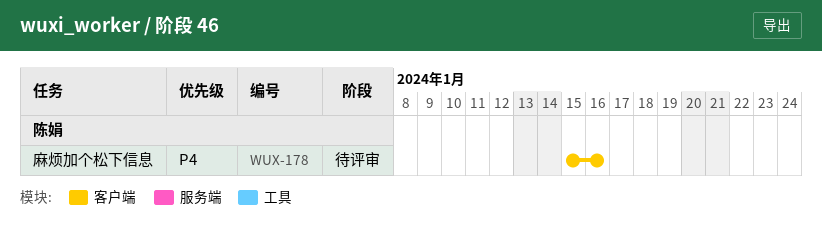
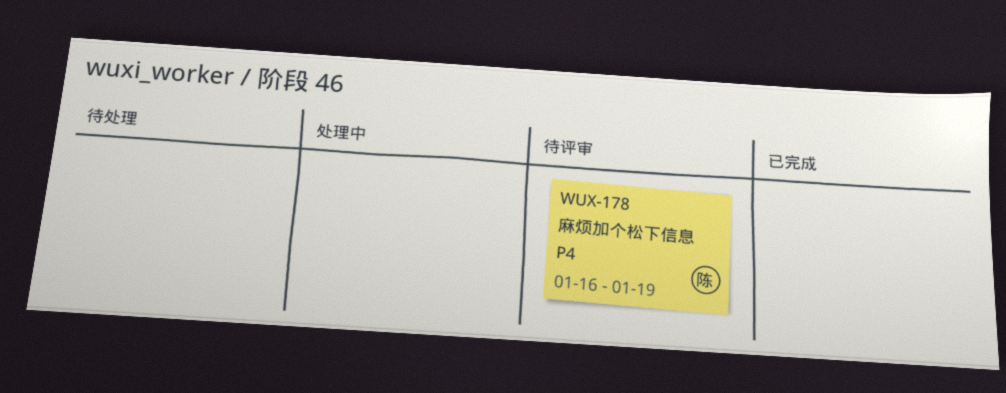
WUX-178, start: Jan 15 -> Jan 16
WUX-178, due: Jan 16 -> Jan 19

